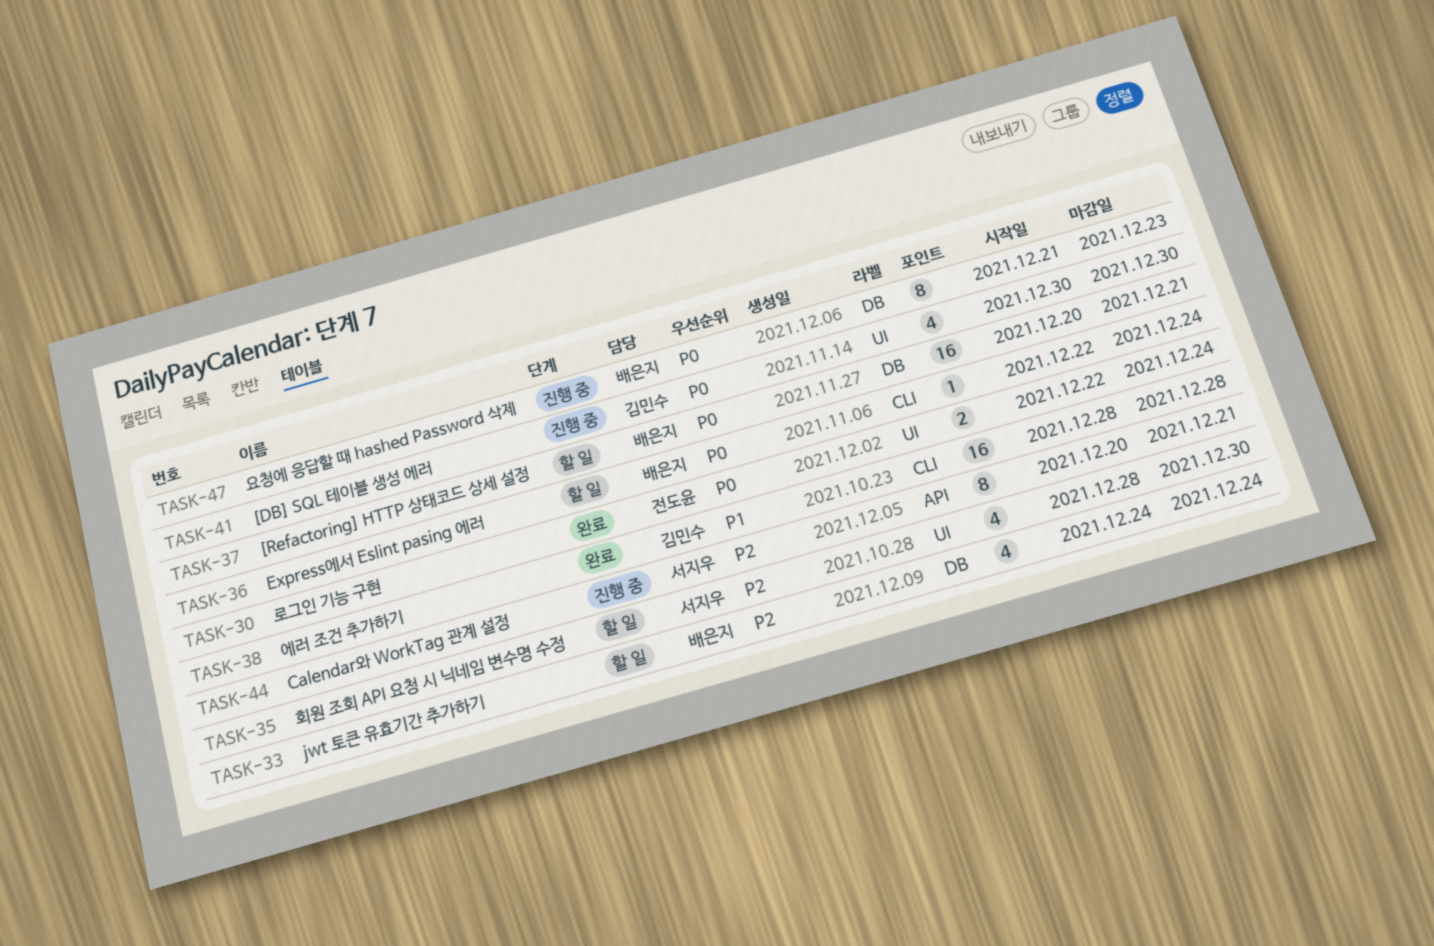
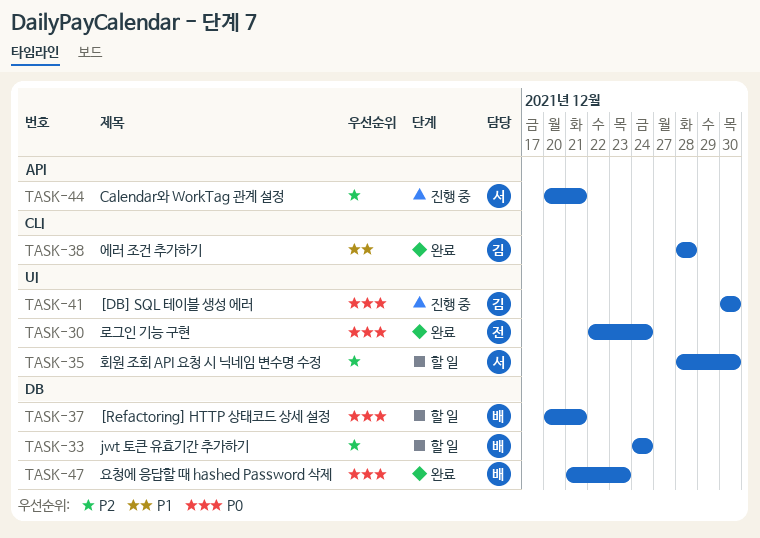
TASK-36: present -> none
TASK-47, status: 진행 중 -> 완료

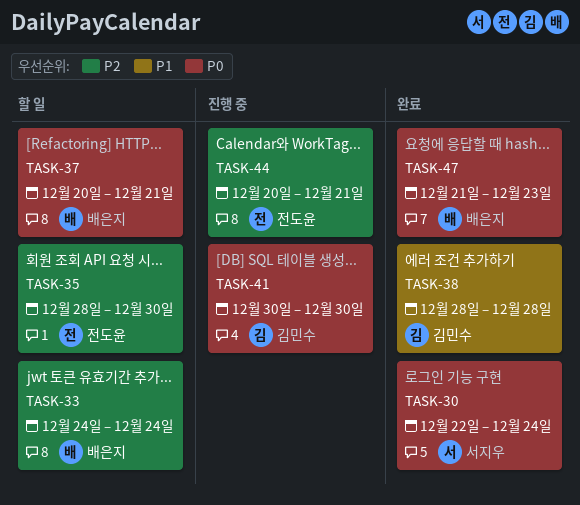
TASK-30, owner: 전도윤 -> 서지우
TASK-35, owner: 서지우 -> 전도윤
TASK-44, owner: 서지우 -> 전도윤

